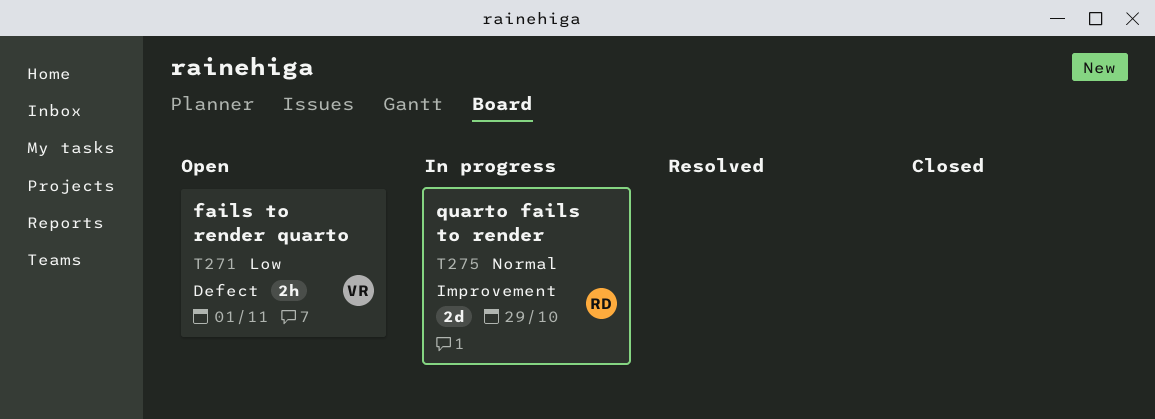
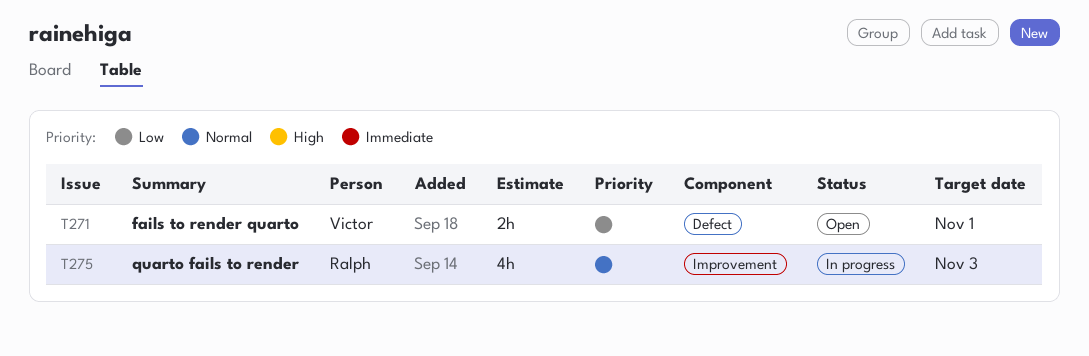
T275, estimate: 2d -> 4h
T275, due: Oct 29 -> Nov 3

